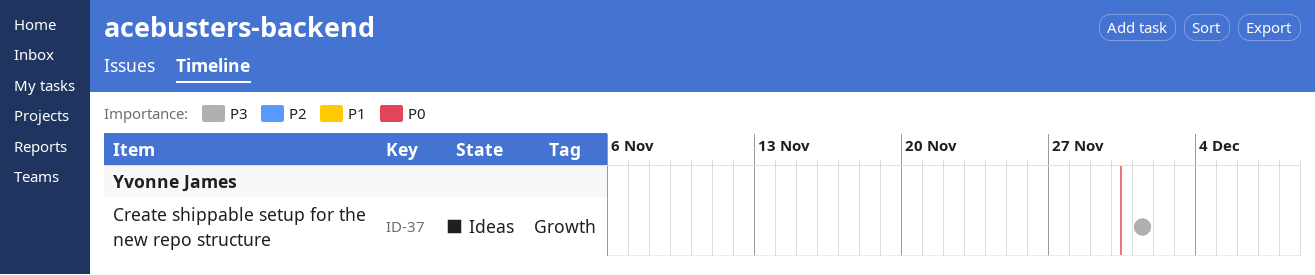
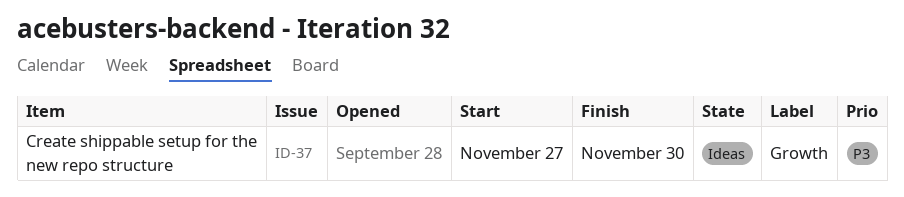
ID-37, start: Dec 1 -> Nov 27
ID-37, due: Dec 1 -> Nov 30

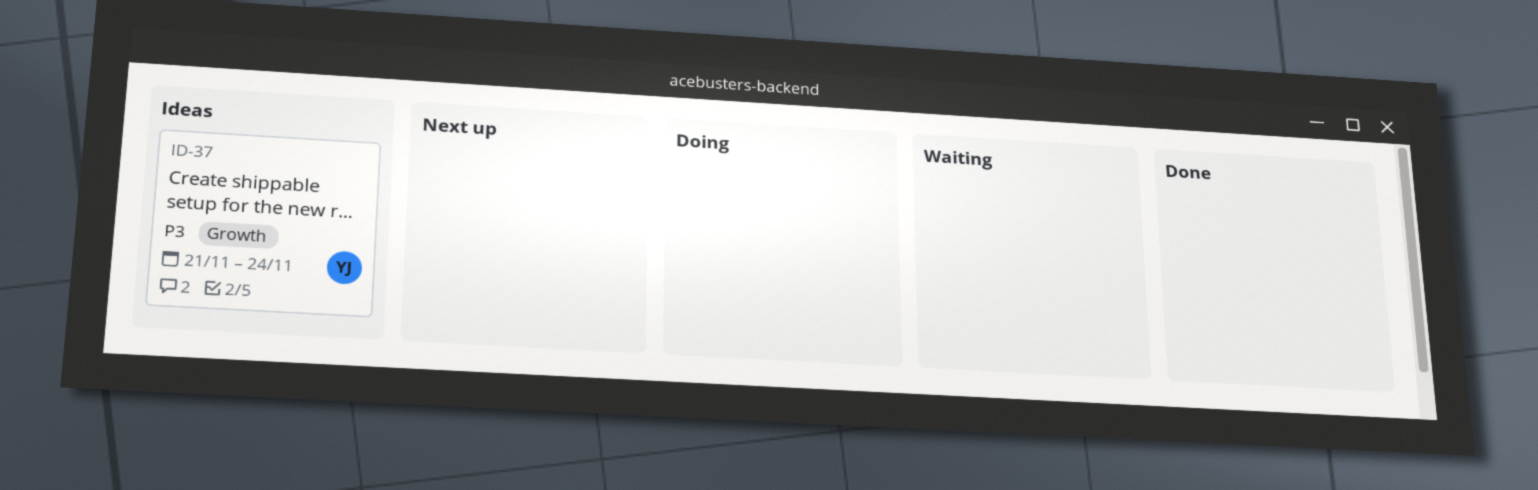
ID-37, start: Nov 27 -> Nov 21
ID-37, due: Nov 30 -> Nov 24

